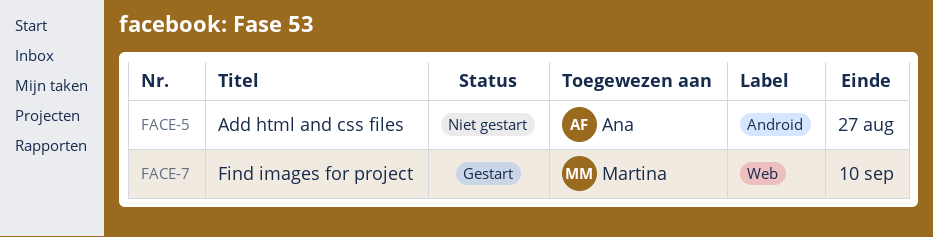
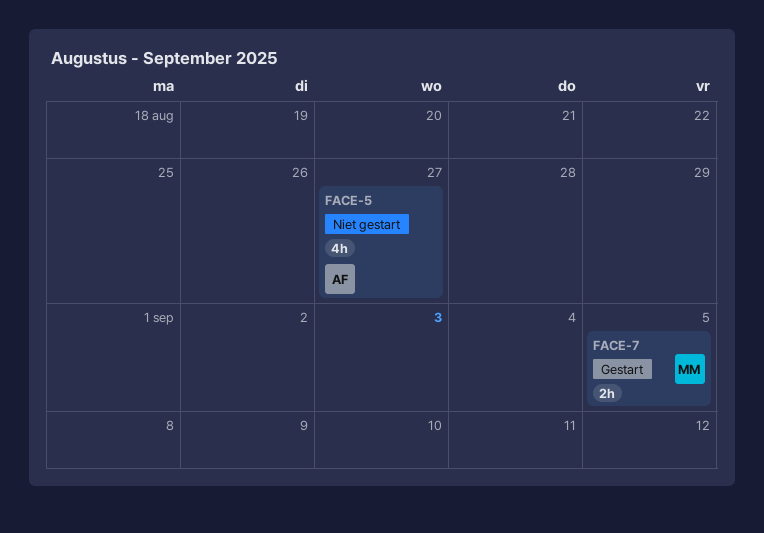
FACE-7, due: Sep 10 -> Sep 5

